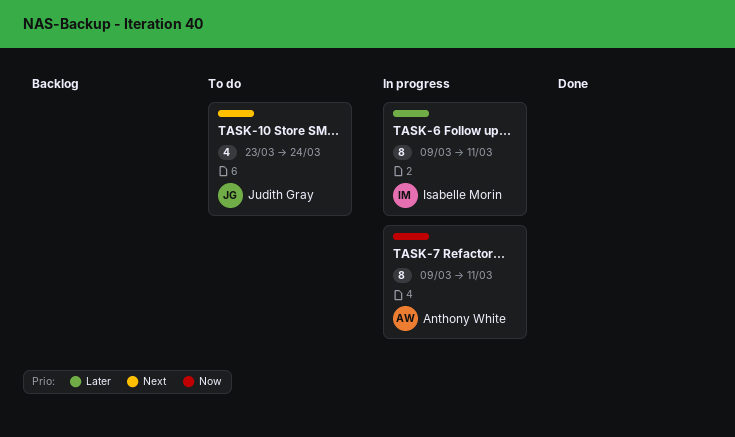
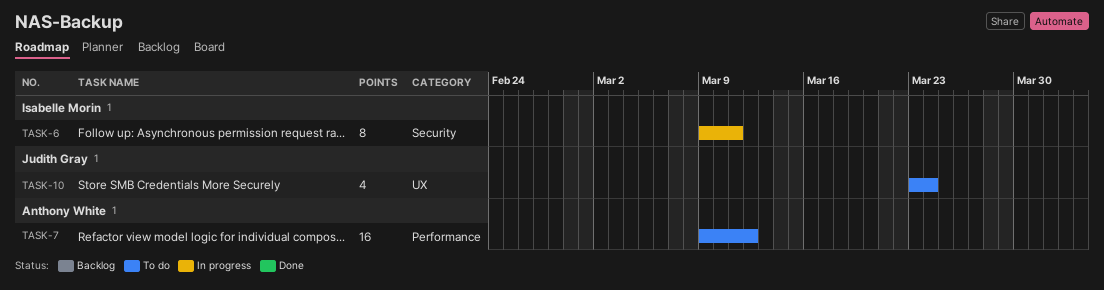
TASK-7, status: In progress -> To do
TASK-7, estimate: 8 -> 16
TASK-7, due: Mar 11 -> Mar 12

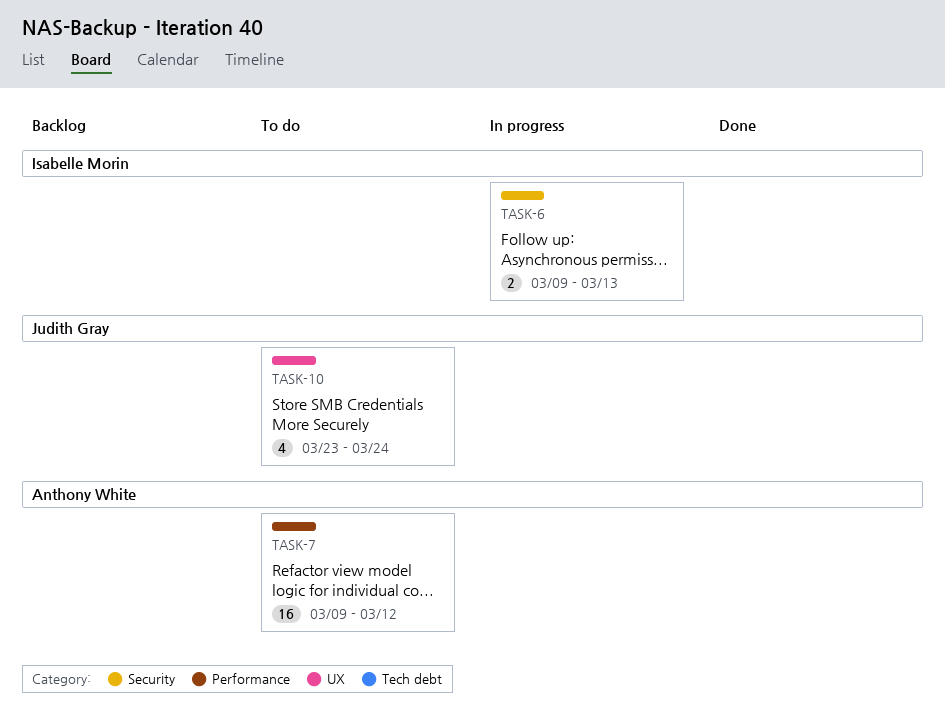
TASK-6, estimate: 8 -> 2
TASK-6, due: Mar 11 -> Mar 13

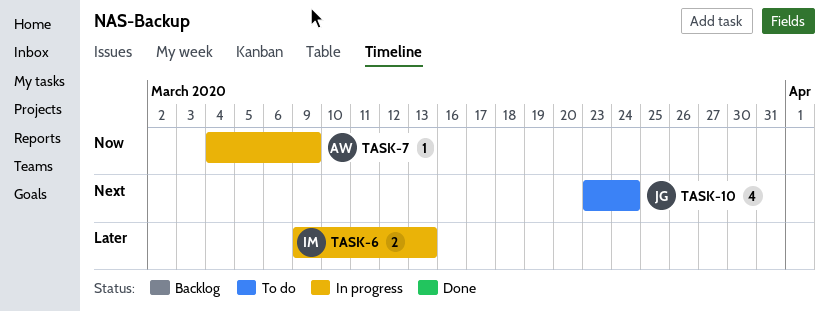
TASK-7, status: To do -> In progress
TASK-7, estimate: 16 -> 1
TASK-7, start: Mar 9 -> Mar 4
TASK-7, due: Mar 12 -> Mar 9

